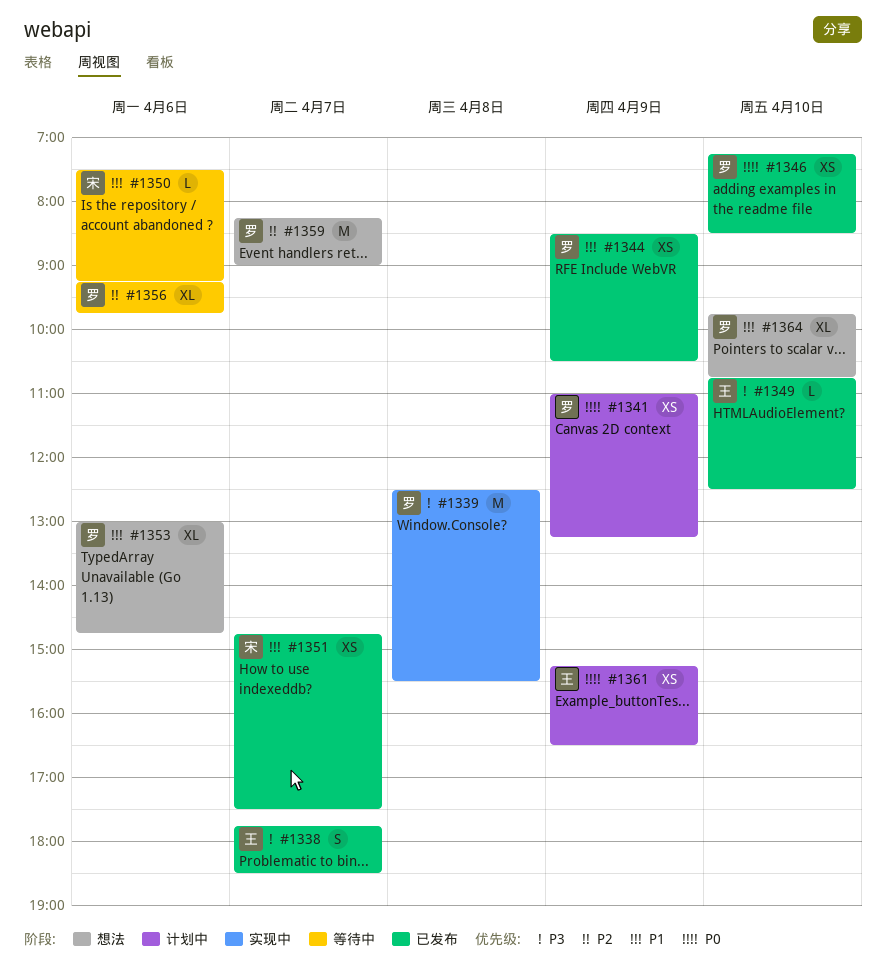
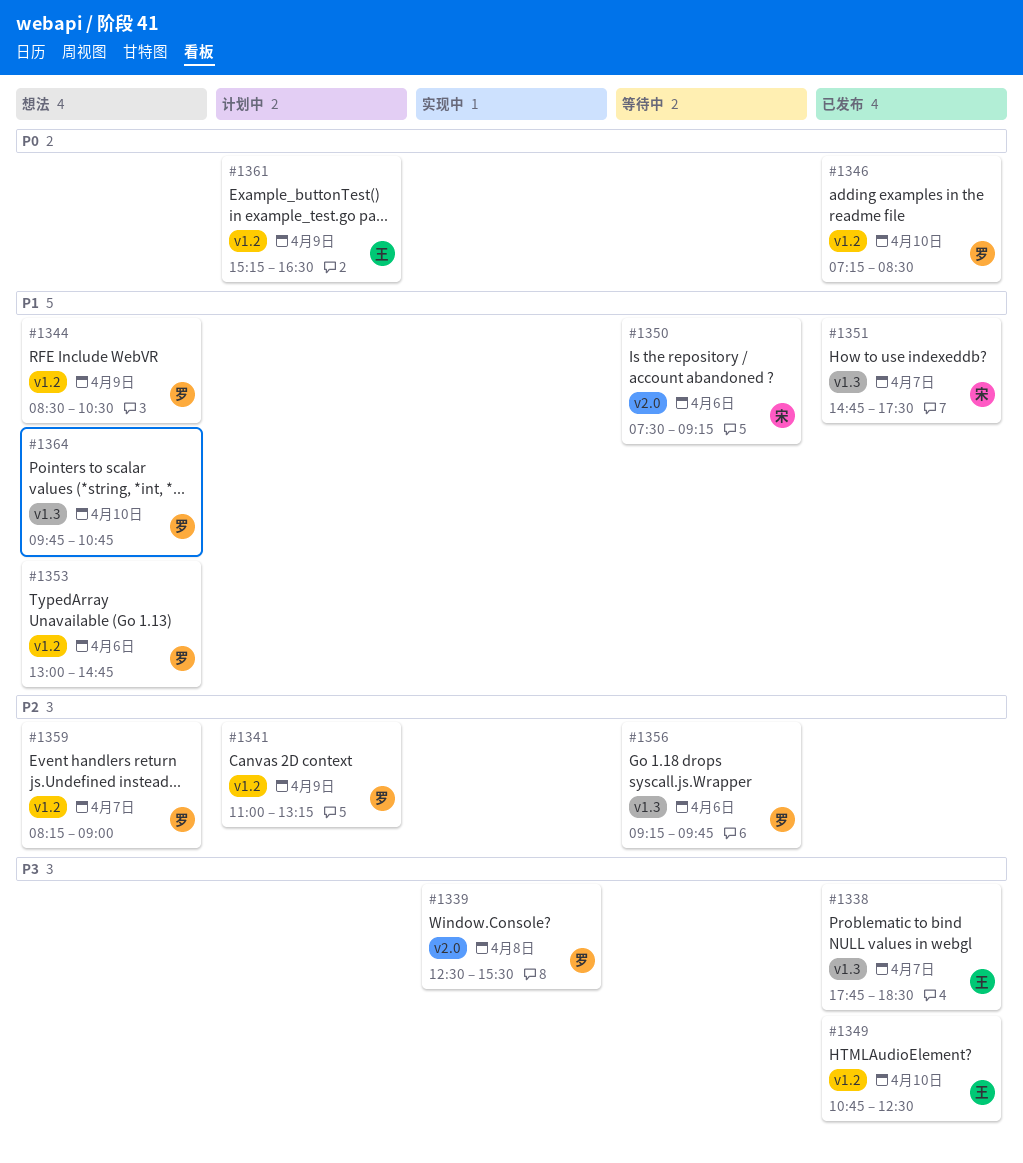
#1341, priority: P0 -> P2
#1344, status: 已发布 -> 想法

